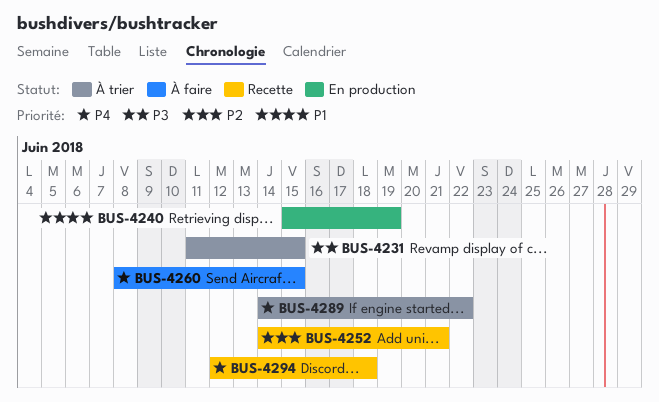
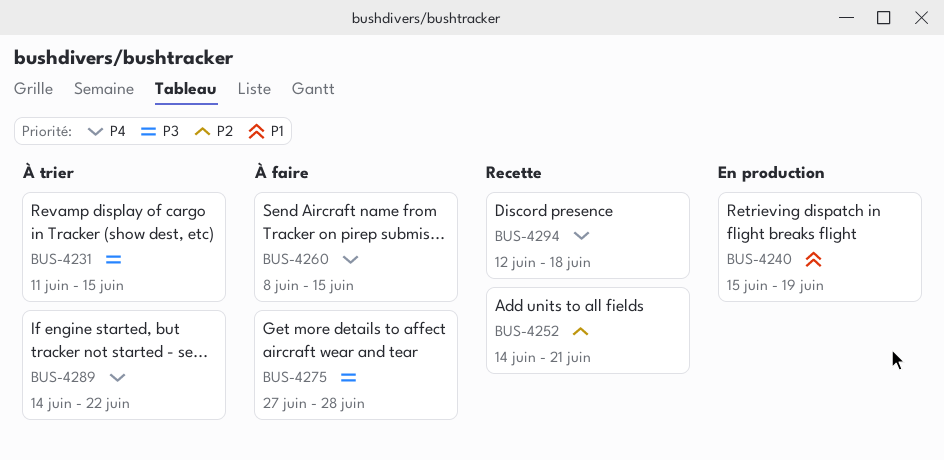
BUS-4275: none -> present

